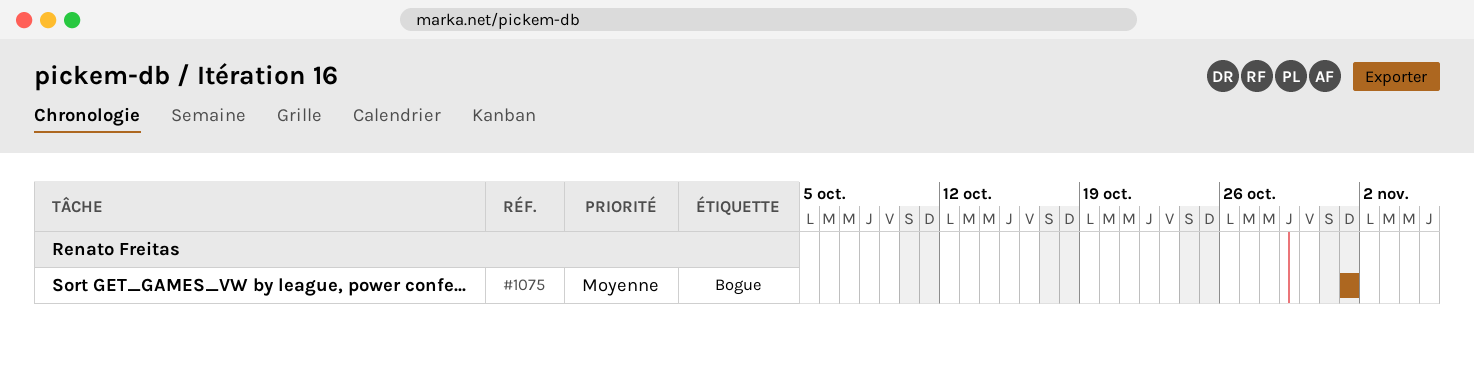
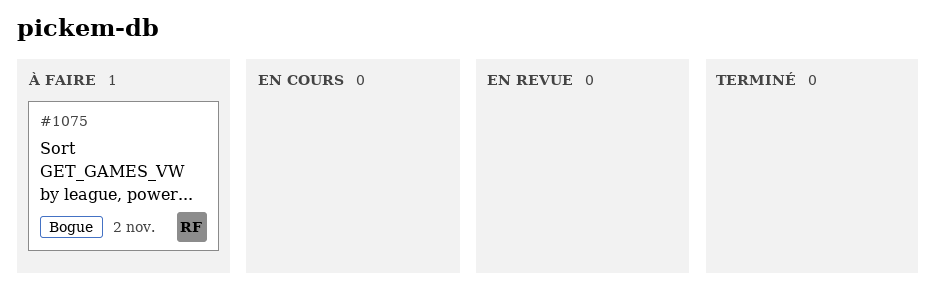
#1075, due: Nov 1 -> Nov 2

